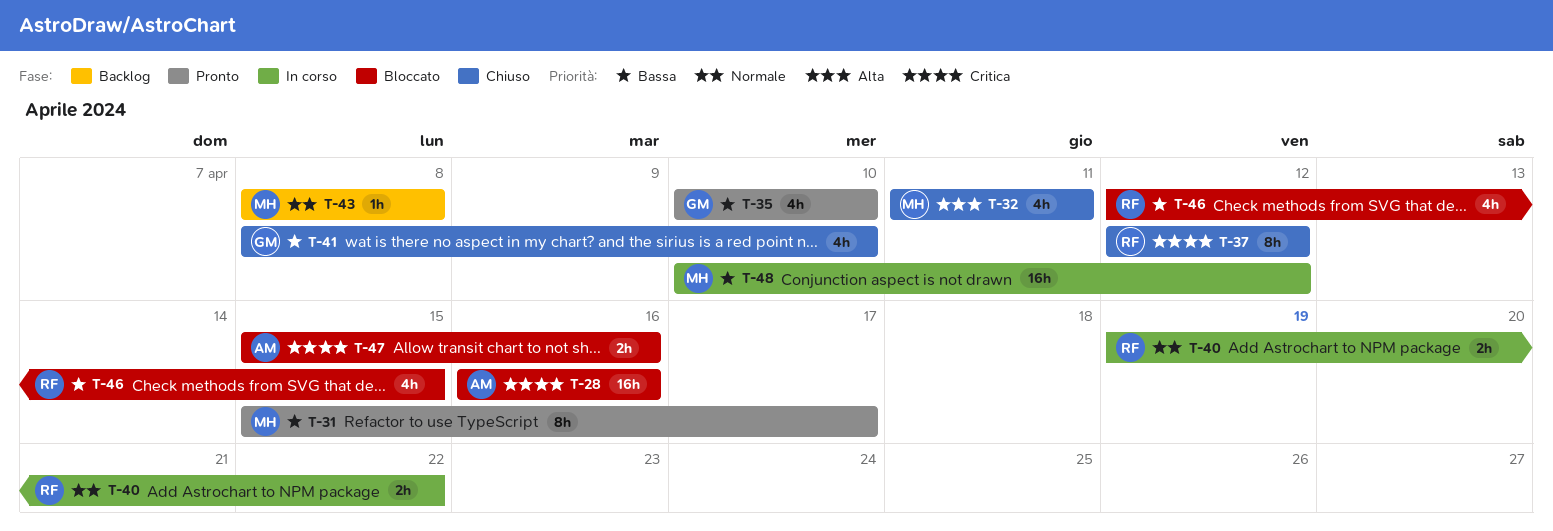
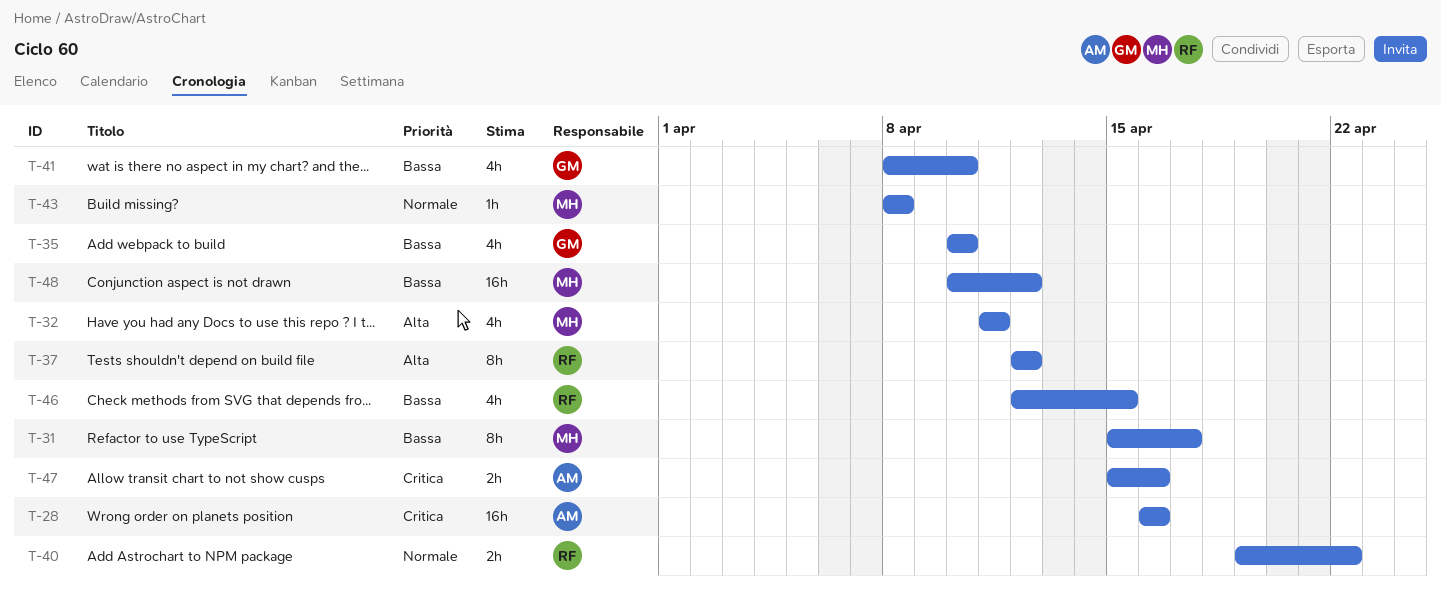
T-37, priority: Critica -> Alta

